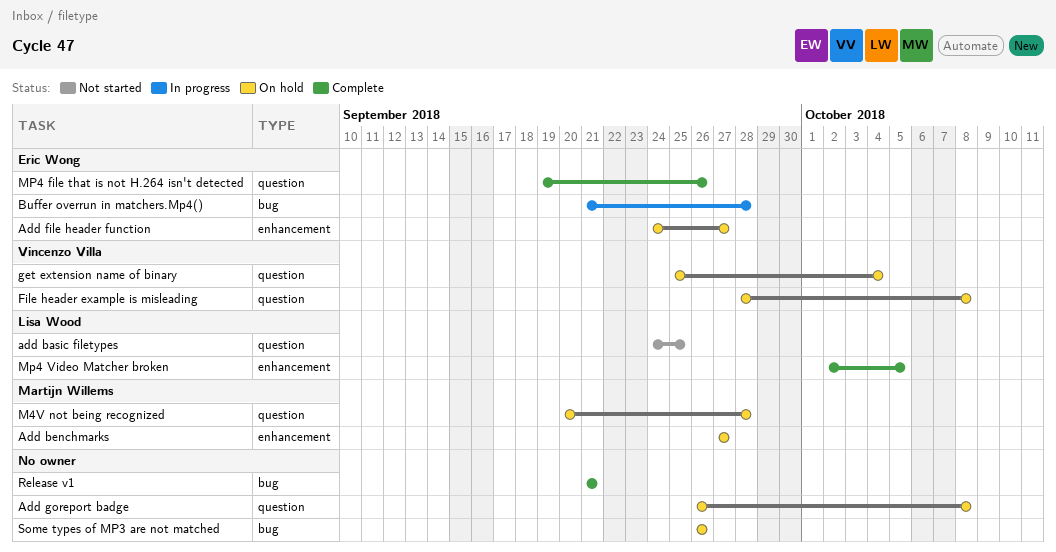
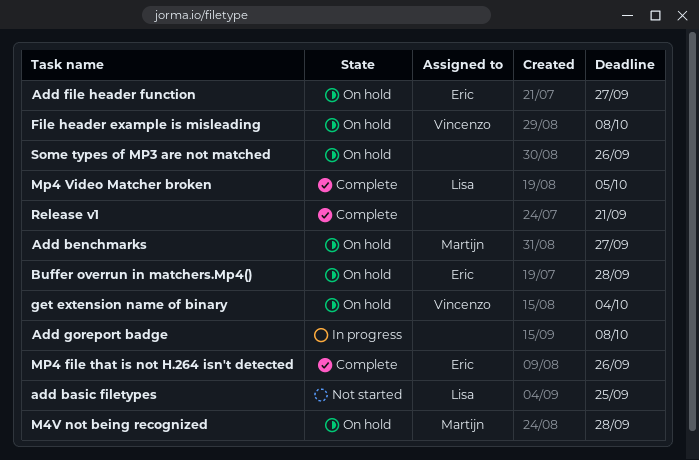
Add goreport badge, status: On hold -> In progress
Buffer overrun in matchers.Mp4(), status: In progress -> On hold

